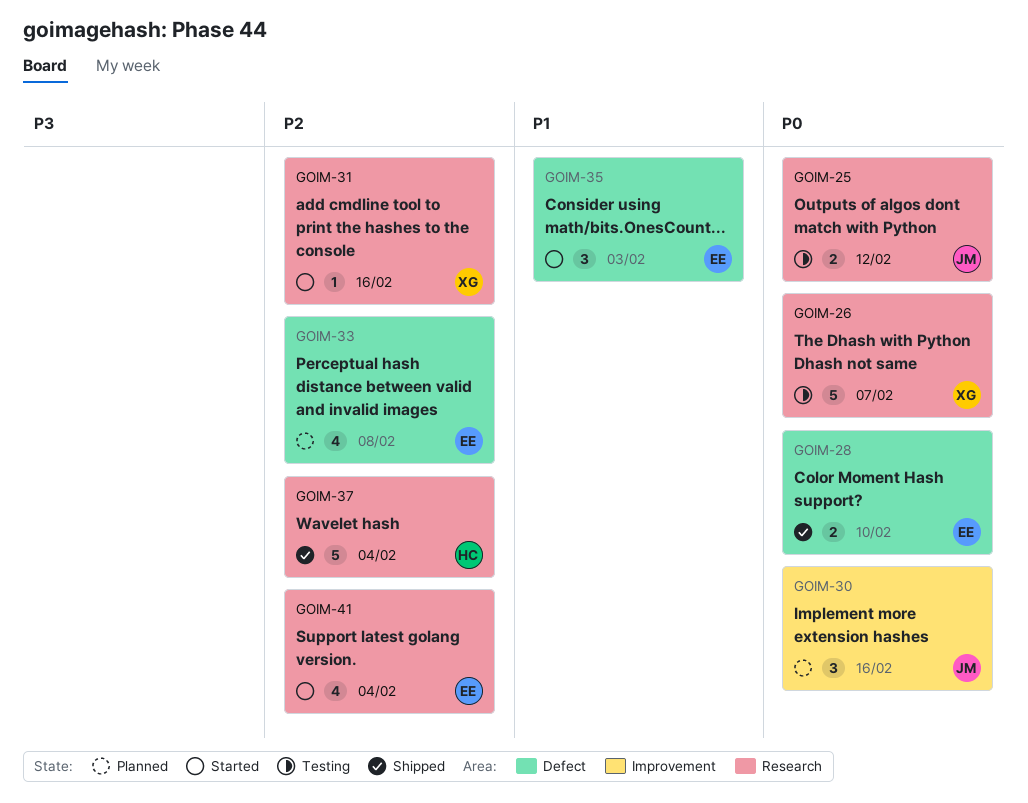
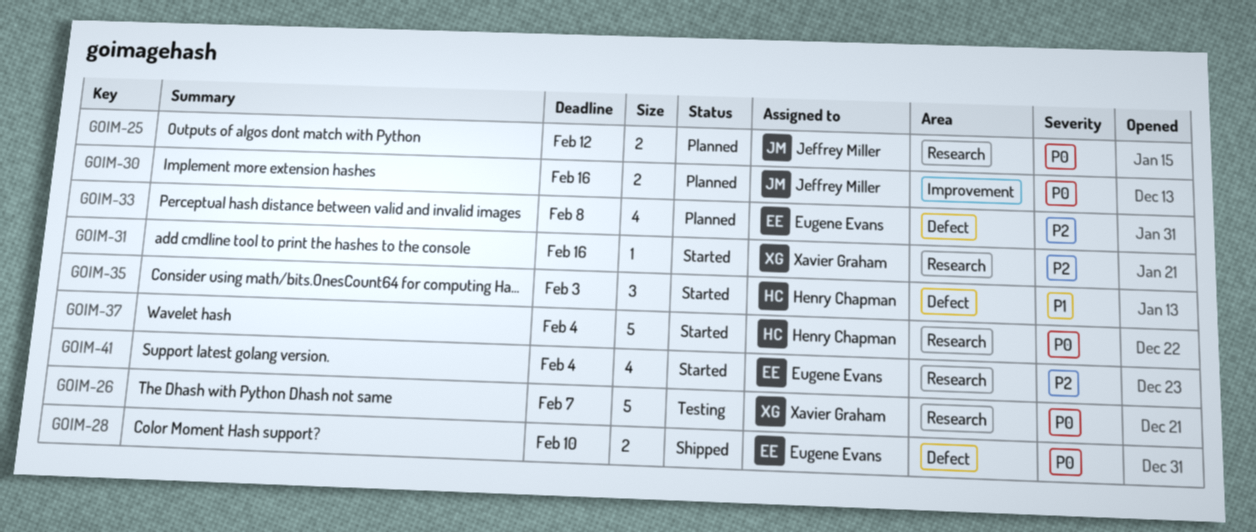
GOIM-25, status: Testing -> Planned
GOIM-30, estimate: 3 -> 2
GOIM-35, owner: Eugene Evans -> Henry Chapman
GOIM-37, status: Shipped -> Started
GOIM-37, priority: P2 -> P0

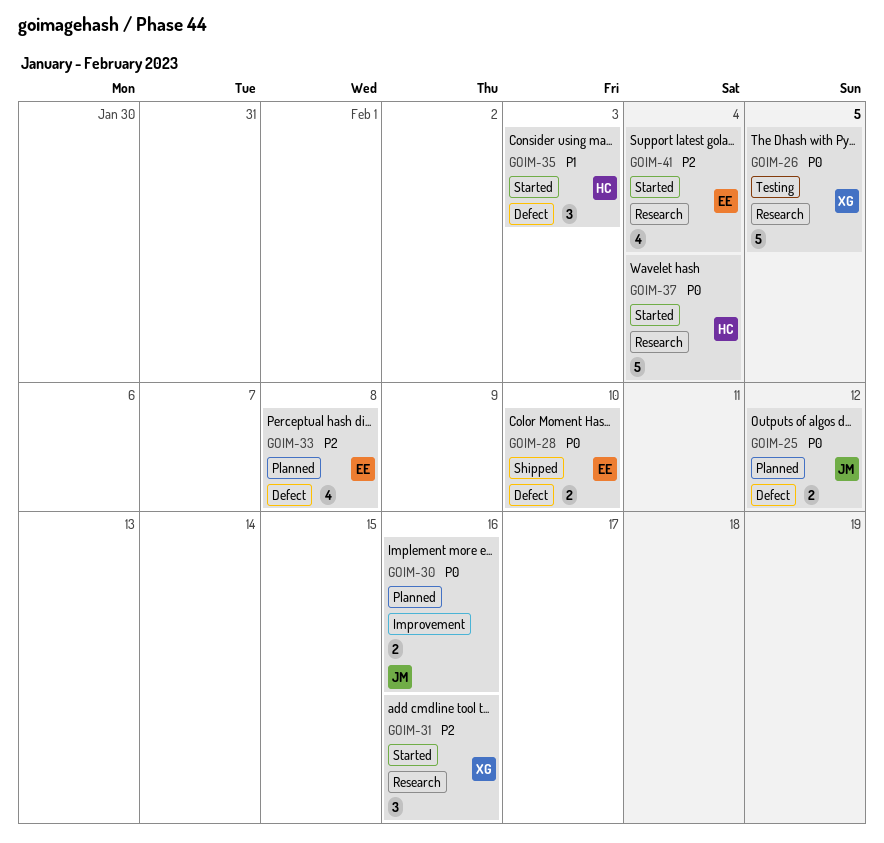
GOIM-25, label: Research -> Defect
GOIM-26, due: Feb 7 -> Feb 5
GOIM-31, estimate: 1 -> 3

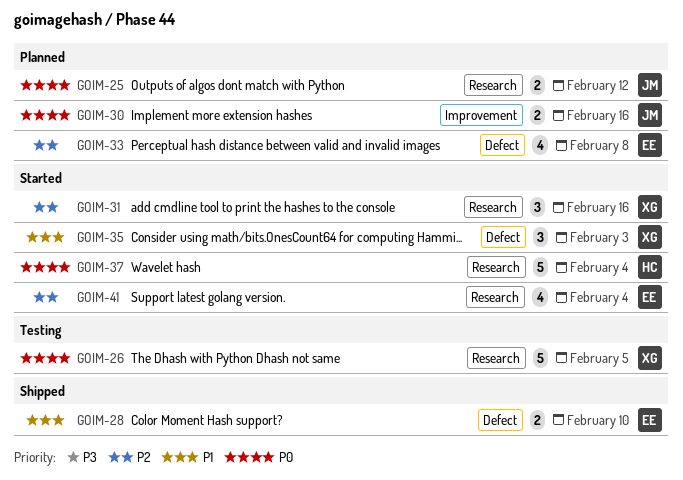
GOIM-25, label: Defect -> Research
GOIM-28, priority: P0 -> P1
GOIM-35, owner: HC -> XG

